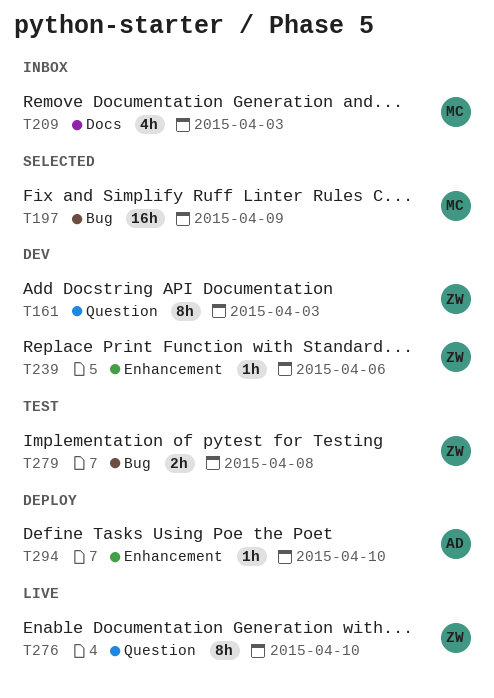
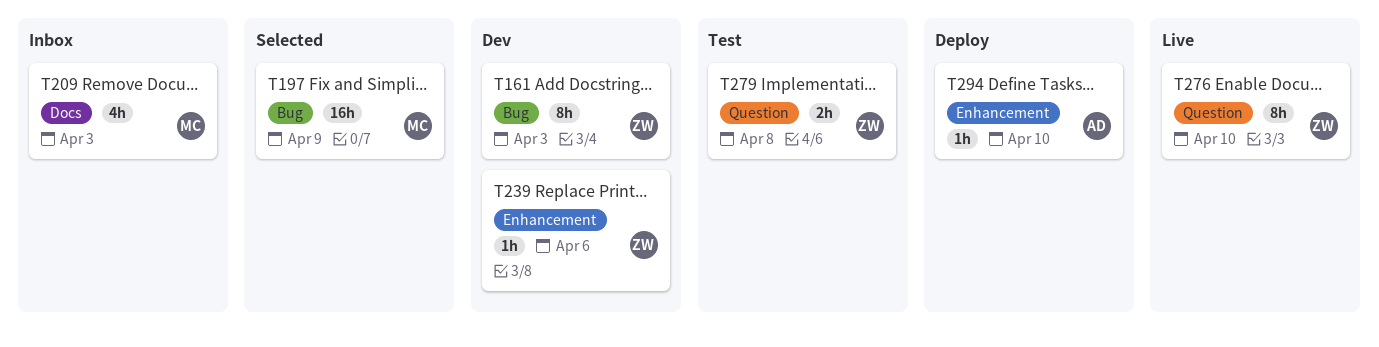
T161, label: Question -> Bug
T279, label: Bug -> Question

